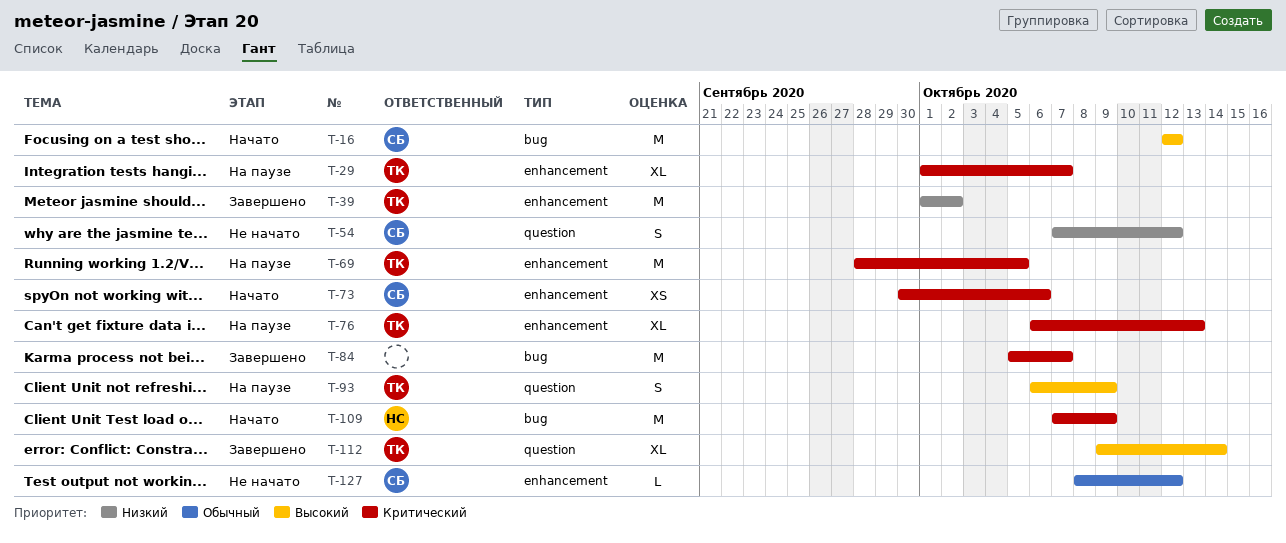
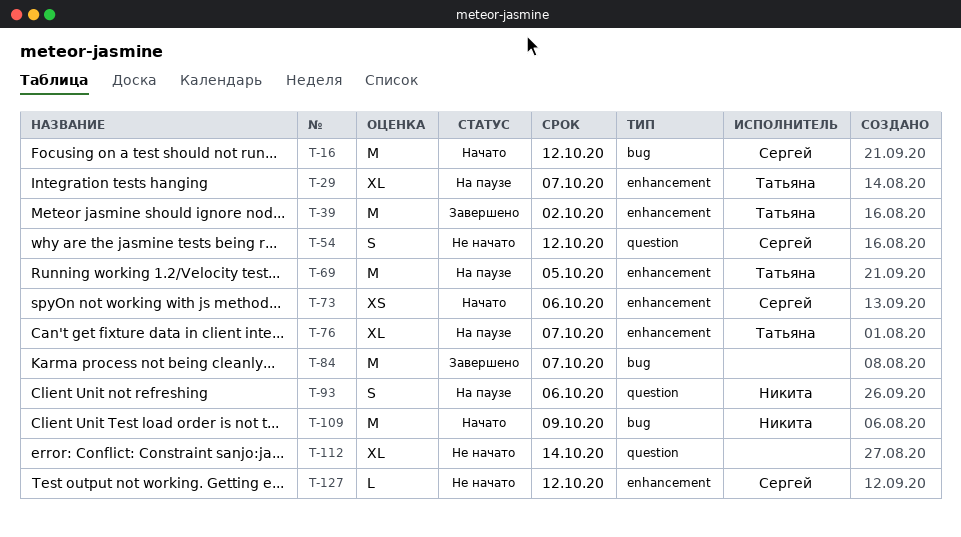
T-76, due: Oct 13 -> Oct 7
T-93, owner: Татьяна -> Никита
T-93, due: Oct 9 -> Oct 6
T-112, status: Завершено -> Не начато
T-112, owner: Татьяна -> none

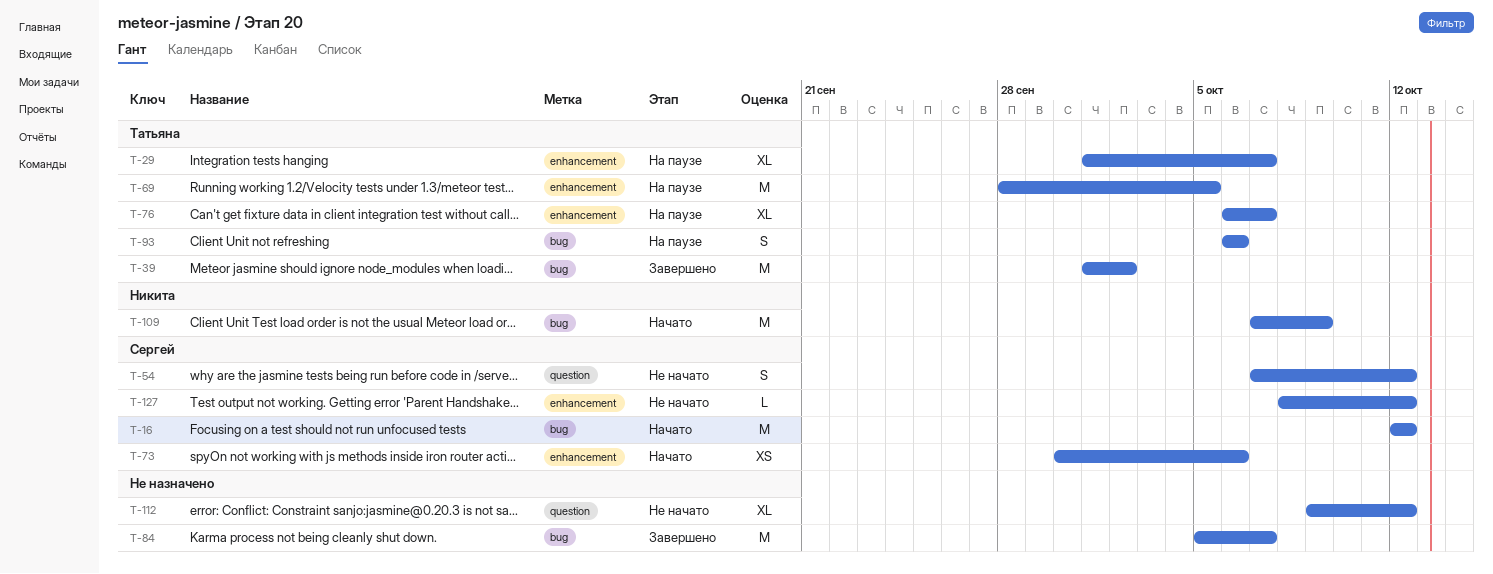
T-39, label: enhancement -> bug
T-93, owner: Никита -> Татьяна
T-93, label: question -> bug
T-112, due: Oct 14 -> Oct 12

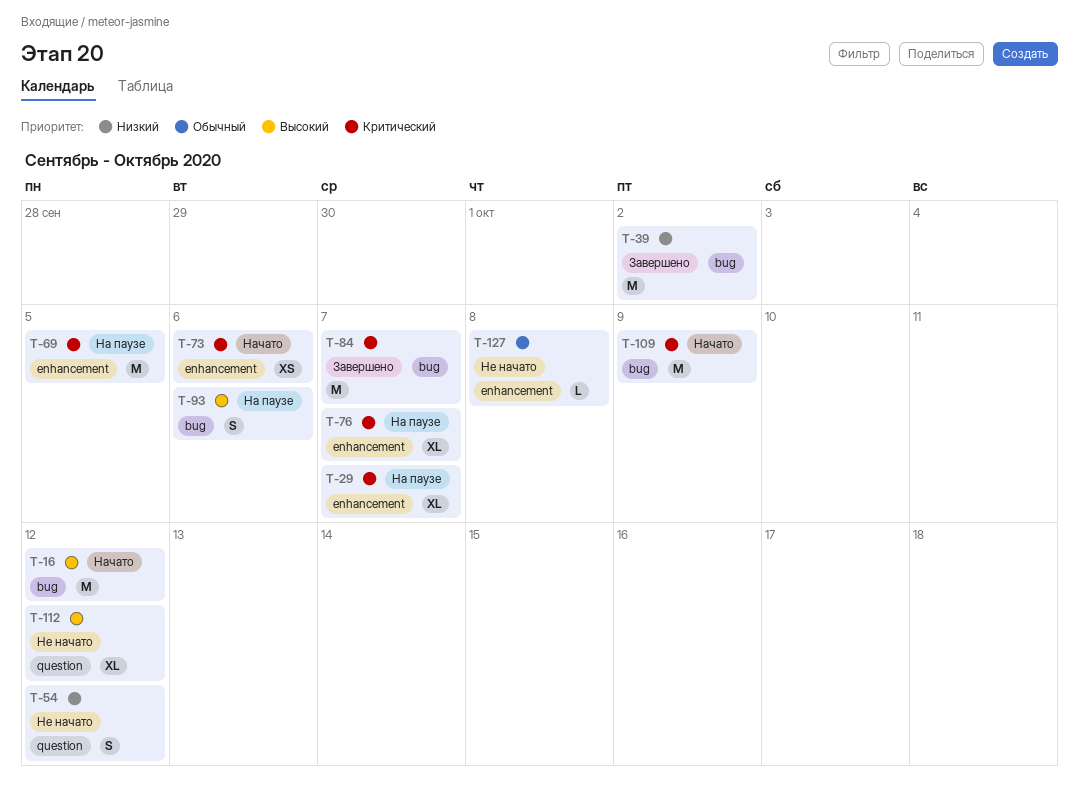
T-127, due: Oct 12 -> Oct 8

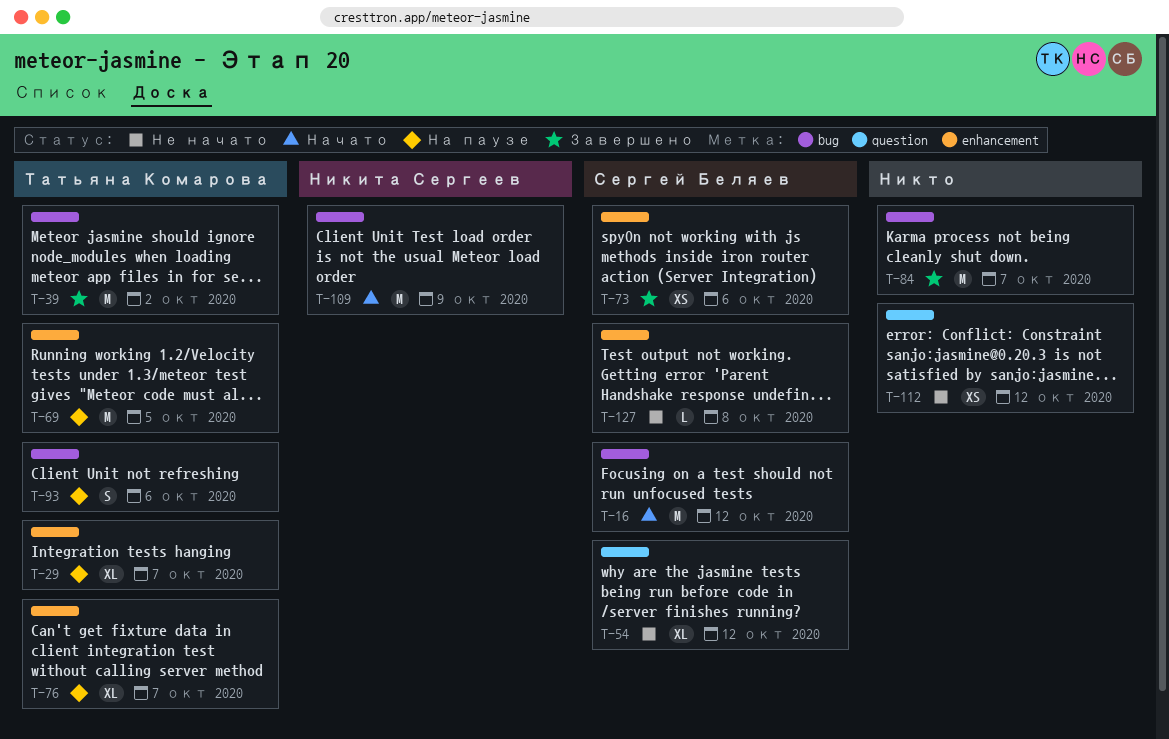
T-54, estimate: S -> XL
T-73, status: Начато -> Завершено
T-112, estimate: XL -> XS

